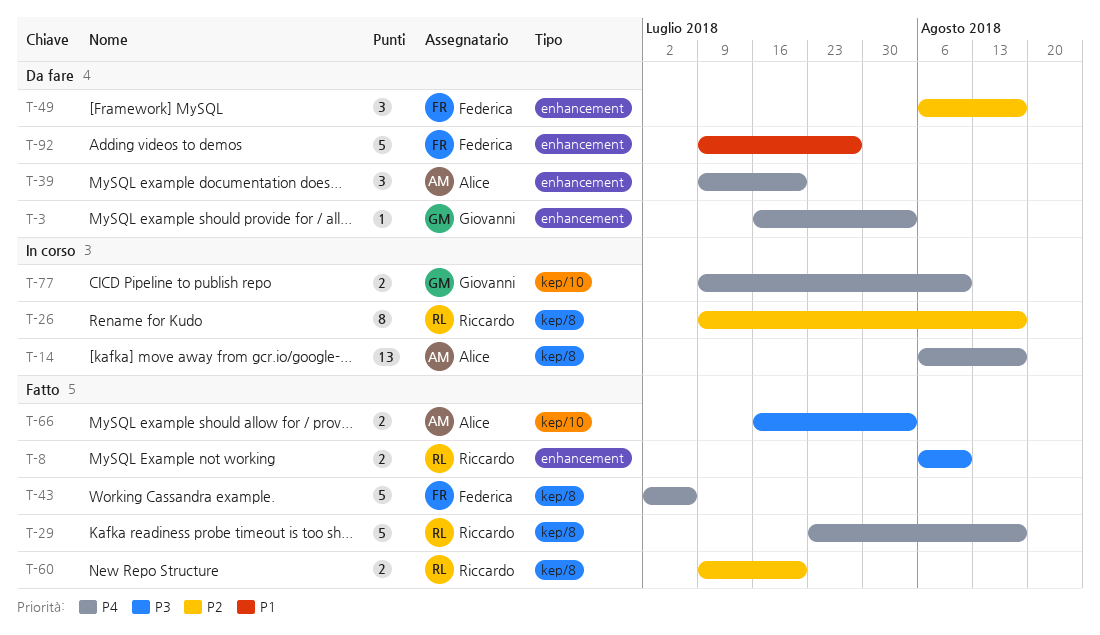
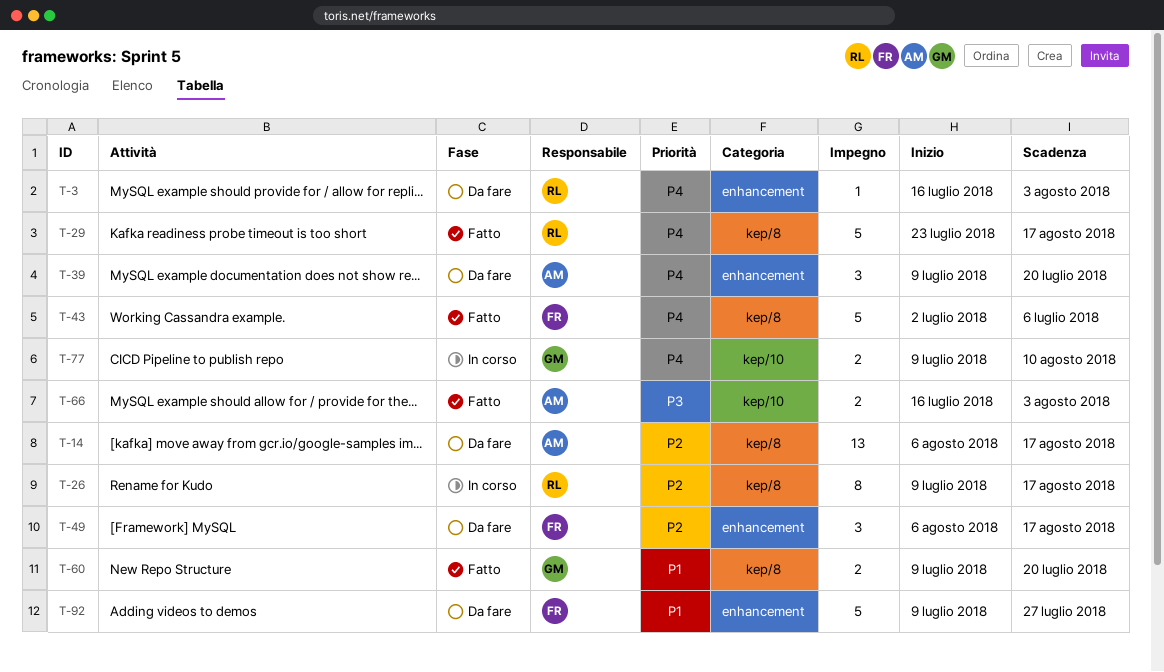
T-3, owner: Giovanni -> Riccardo
T-8: present -> none
T-14, status: In corso -> Da fare
T-14, priority: P4 -> P2
T-60, owner: Riccardo -> Giovanni
T-60, priority: P2 -> P1

